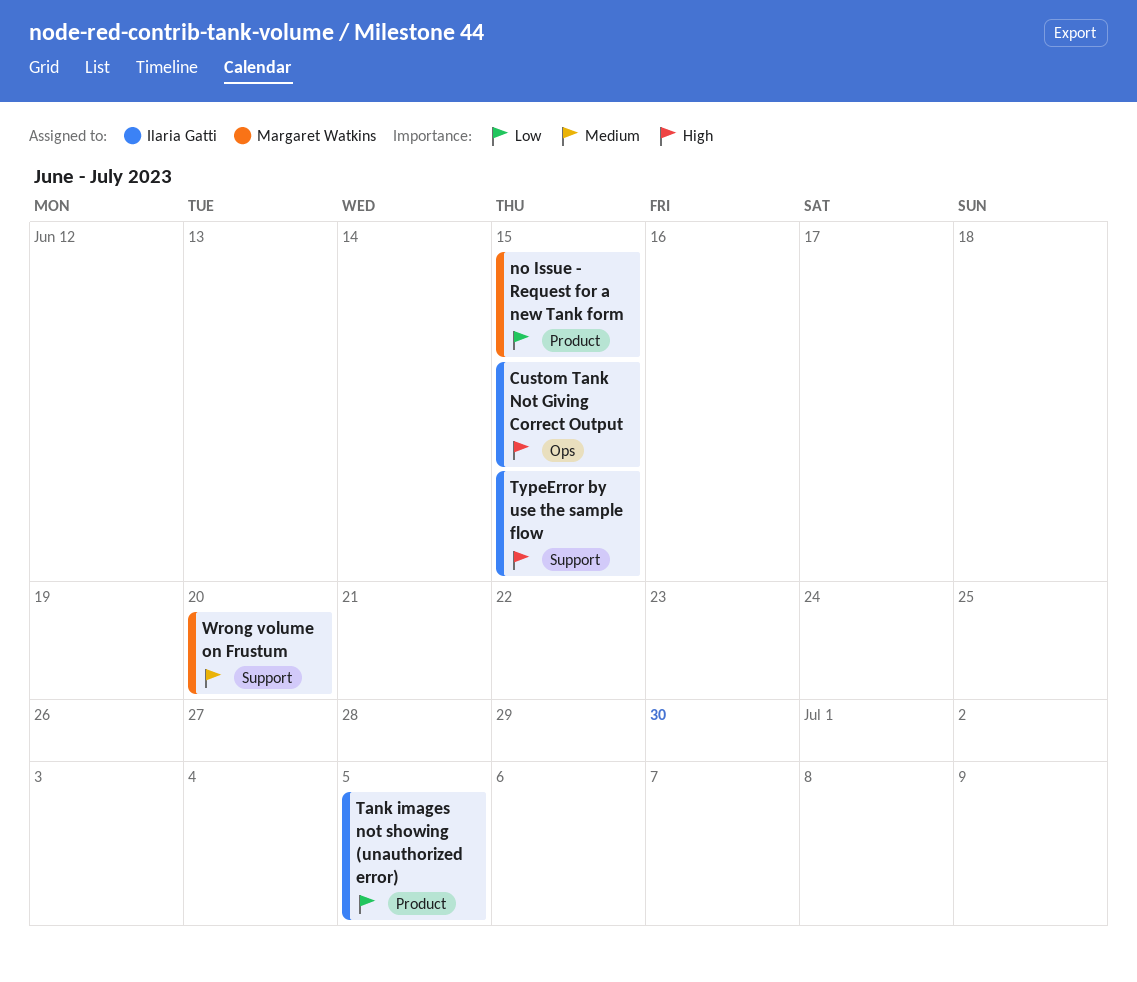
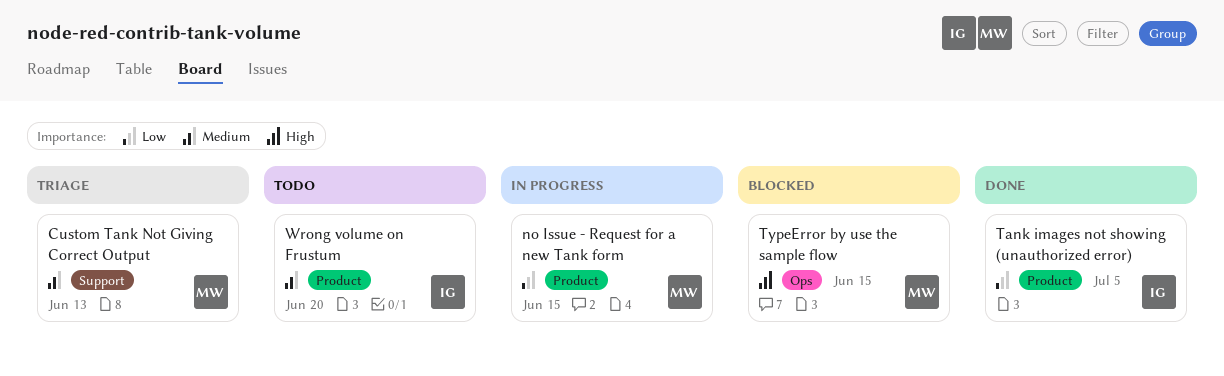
Custom Tank Not Giving Correct Output, owner: Ilaria Gatti -> Margaret Watkins
Custom Tank Not Giving Correct Output, priority: High -> Medium
Custom Tank Not Giving Correct Output, label: Ops -> Support
Custom Tank Not Giving Correct Output, due: Jun 15 -> Jun 13
TypeError by use the sample flow, owner: Ilaria Gatti -> Margaret Watkins
TypeError by use the sample flow, label: Support -> Ops
Wrong volume on Frustum, owner: Margaret Watkins -> Ilaria Gatti
Wrong volume on Frustum, label: Support -> Product

